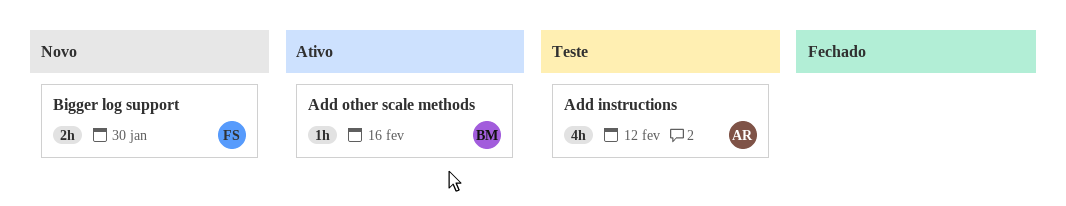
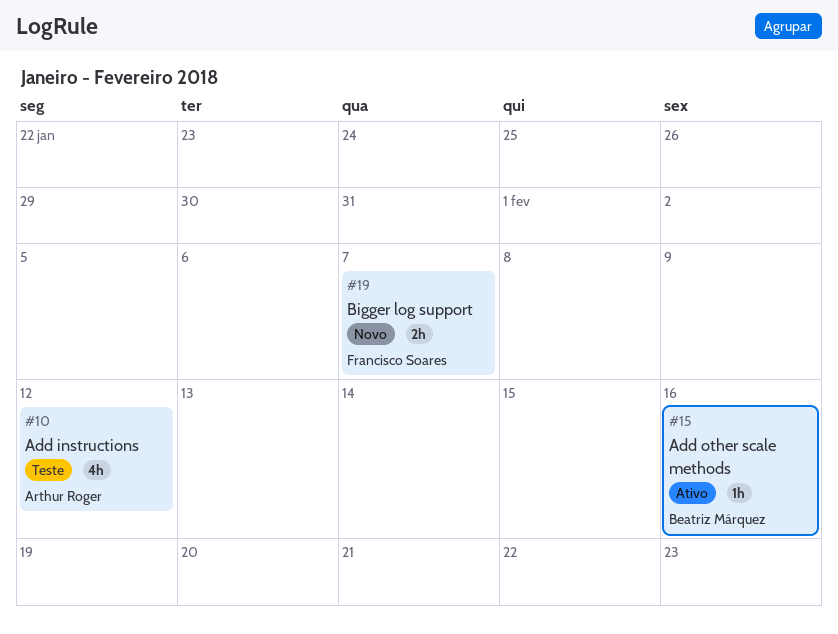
Bigger log support, due: Jan 30 -> Feb 7

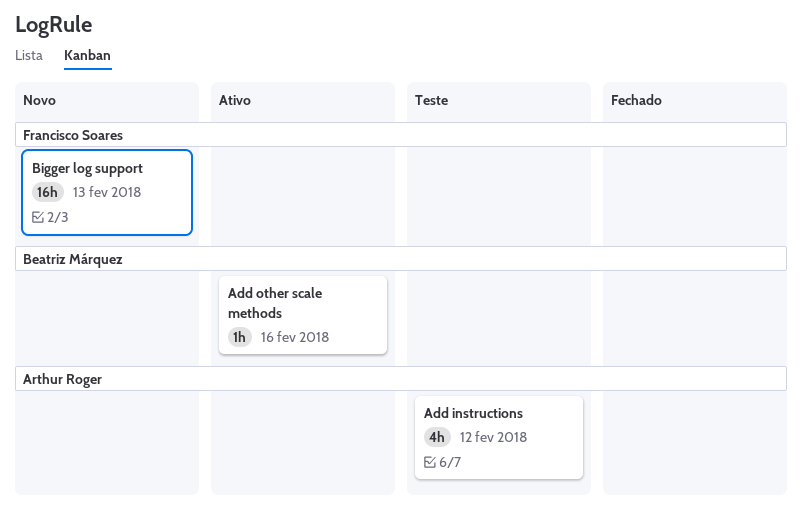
Bigger log support, estimate: 2h -> 16h
Bigger log support, due: Feb 7 -> Feb 13

